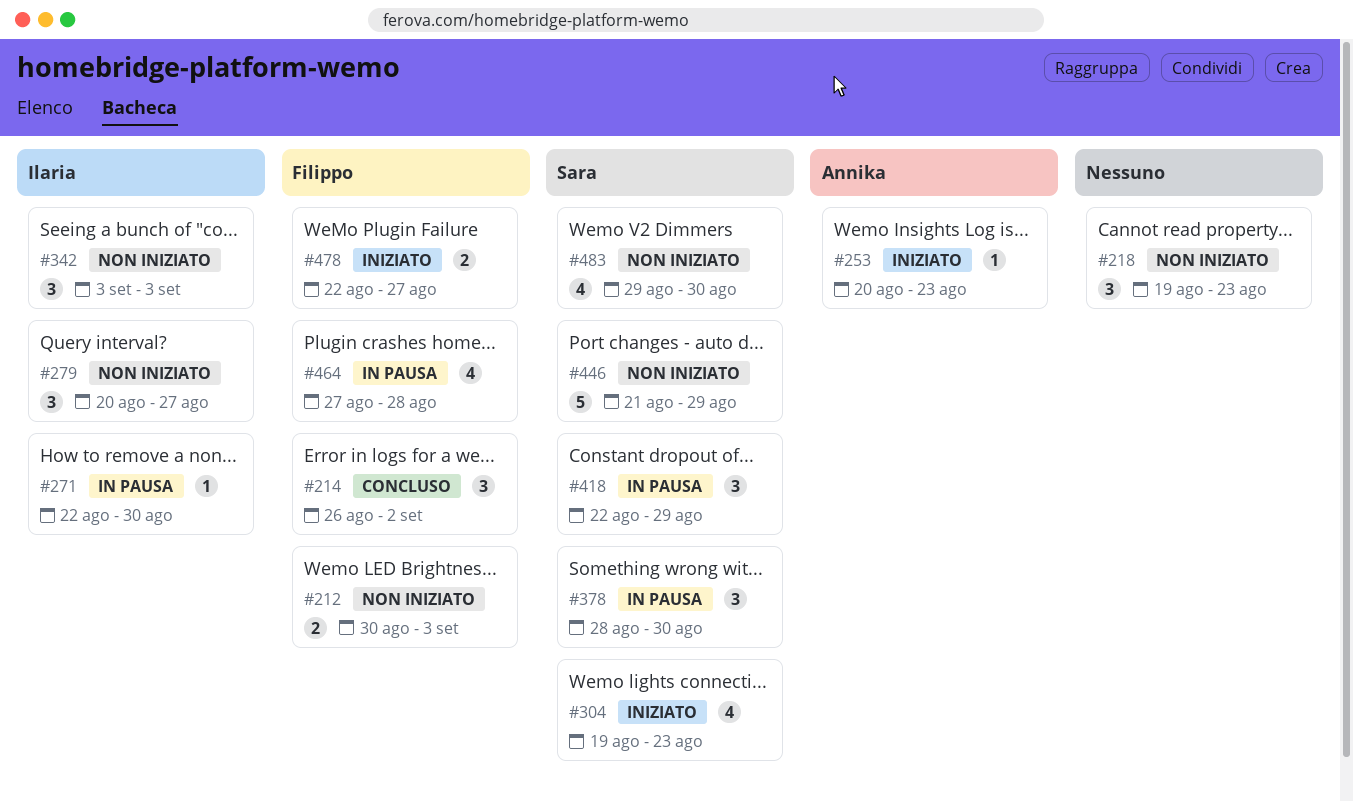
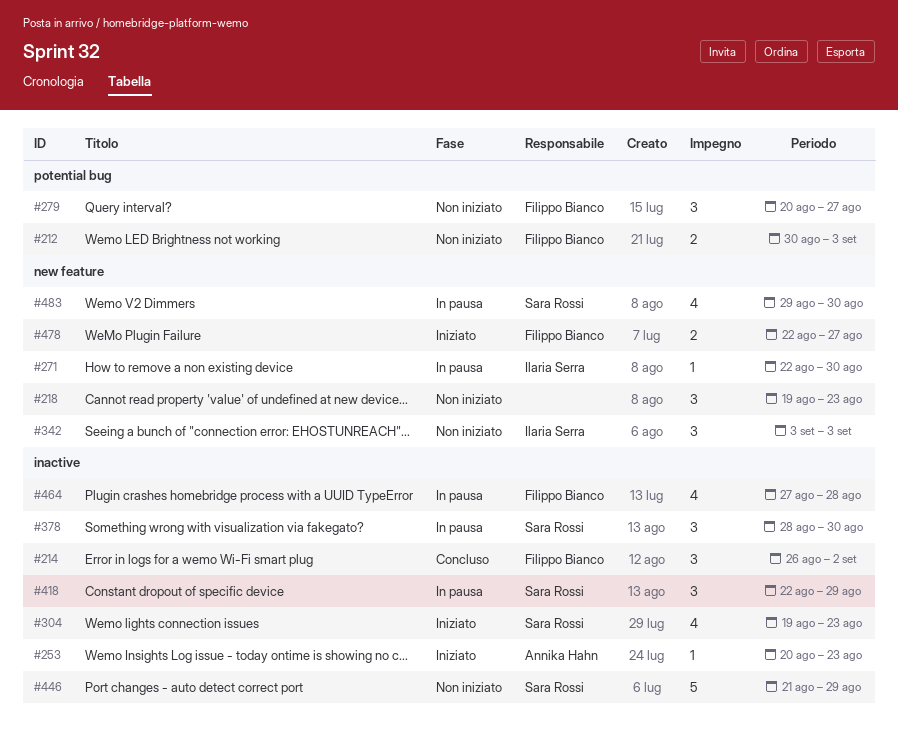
#279, owner: Ilaria Serra -> Filippo Bianco
#483, status: Non iniziato -> In pausa

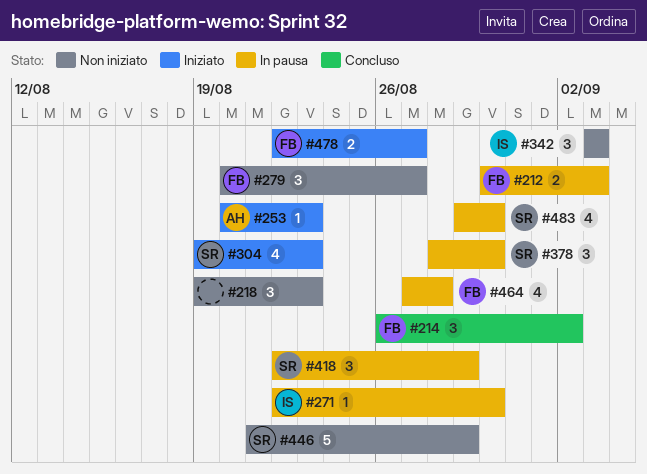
#212, status: Non iniziato -> In pausa

